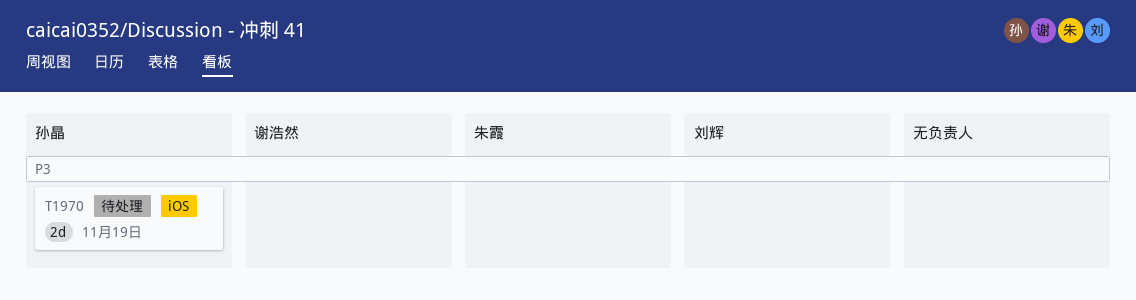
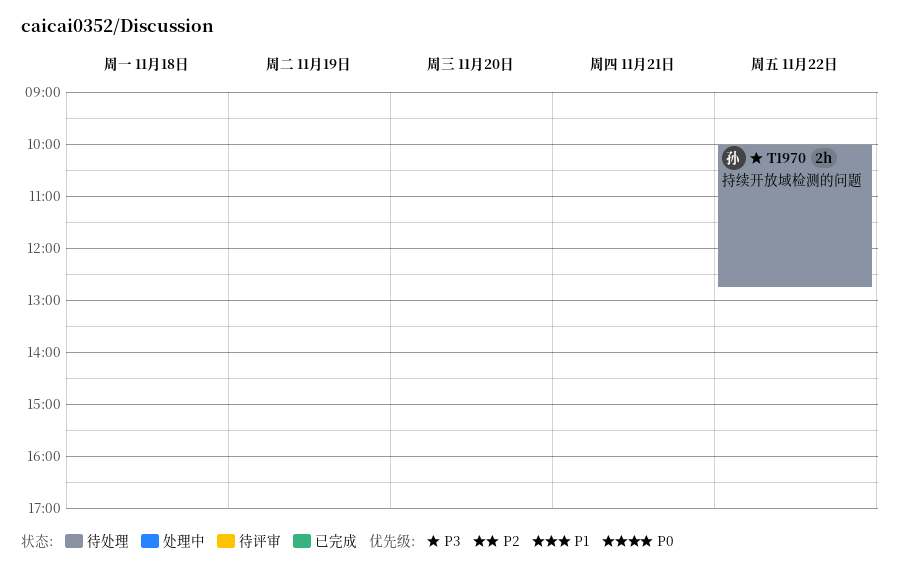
T1970, estimate: 2d -> 2h
T1970, day: Nov 19 -> Nov 22

